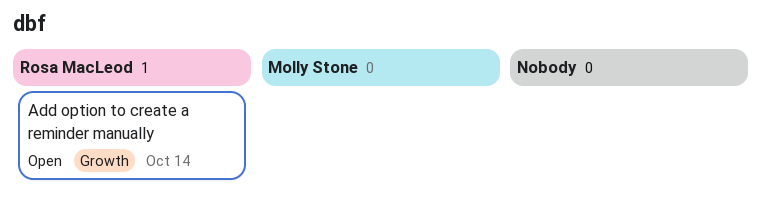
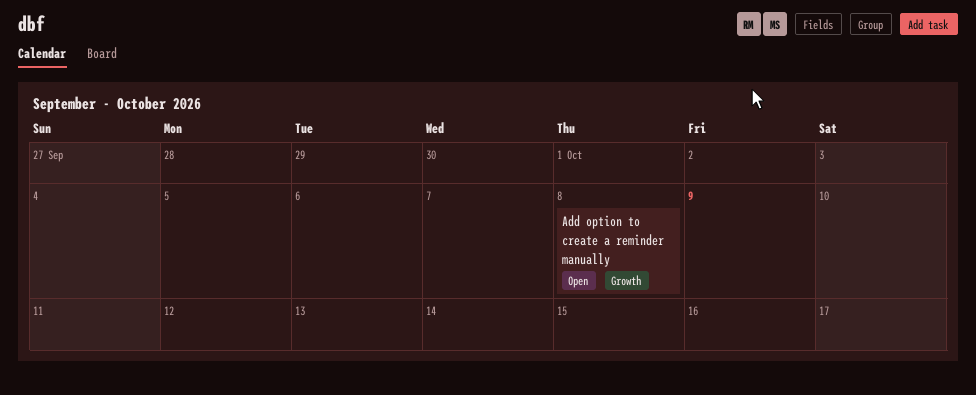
Add option to create a reminder manually, due: Oct 14 -> Oct 8

